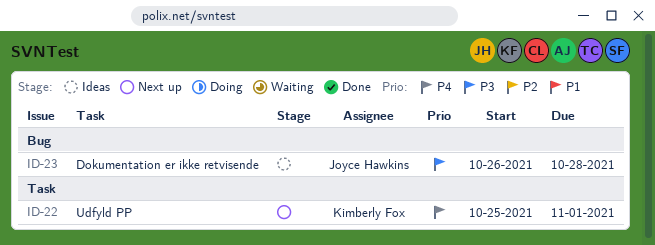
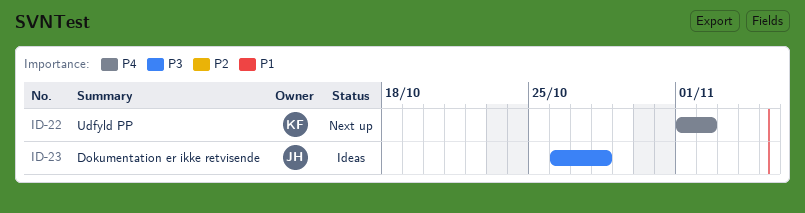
ID-22, start: Oct 25 -> Nov 1
ID-22, due: Nov 1 -> Nov 2

